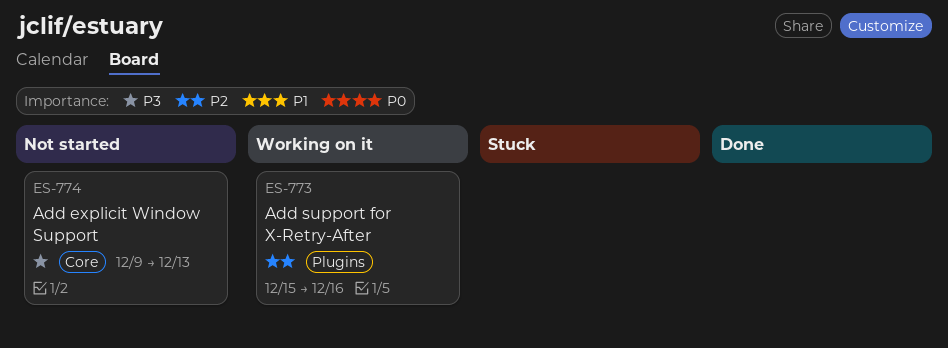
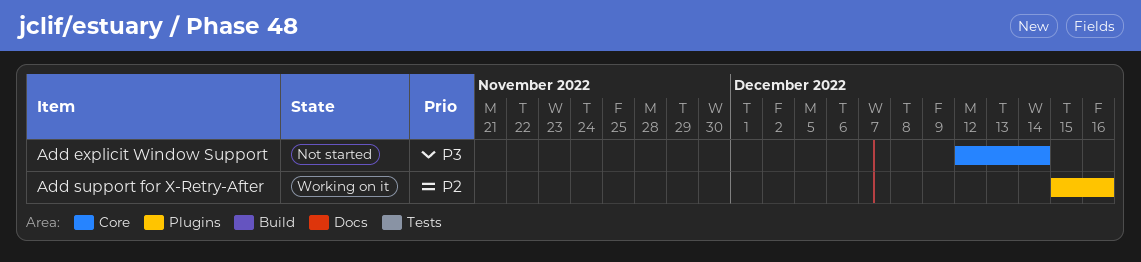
Add explicit Window Support, start: Dec 9 -> Dec 12
Add explicit Window Support, due: Dec 13 -> Dec 14

